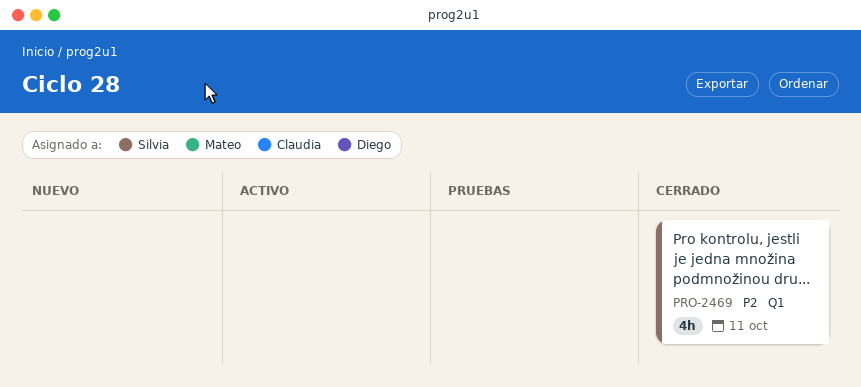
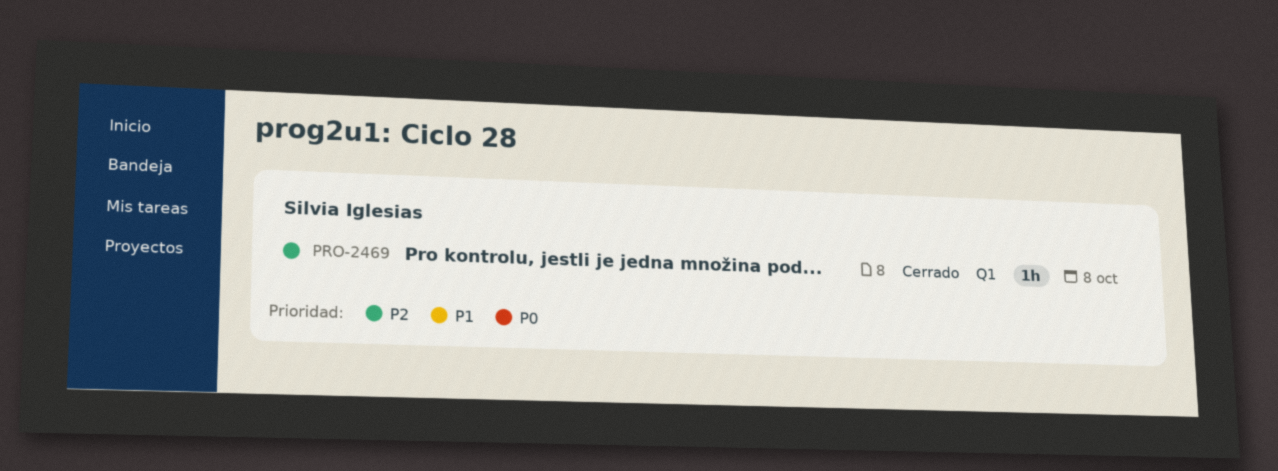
PRO-2469, estimate: 4h -> 1h
PRO-2469, due: Oct 11 -> Oct 8

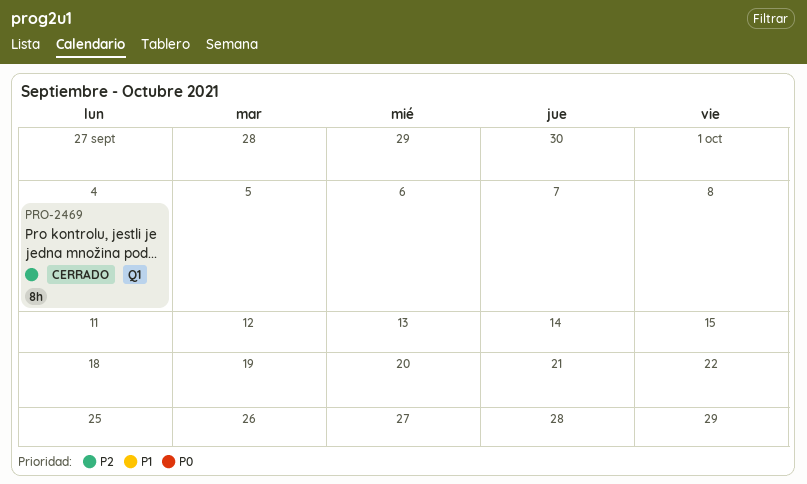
PRO-2469, estimate: 1h -> 8h
PRO-2469, due: Oct 8 -> Oct 4

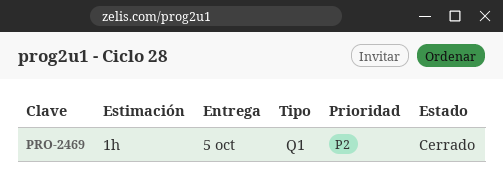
PRO-2469, estimate: 8h -> 1h
PRO-2469, due: Oct 4 -> Oct 5

